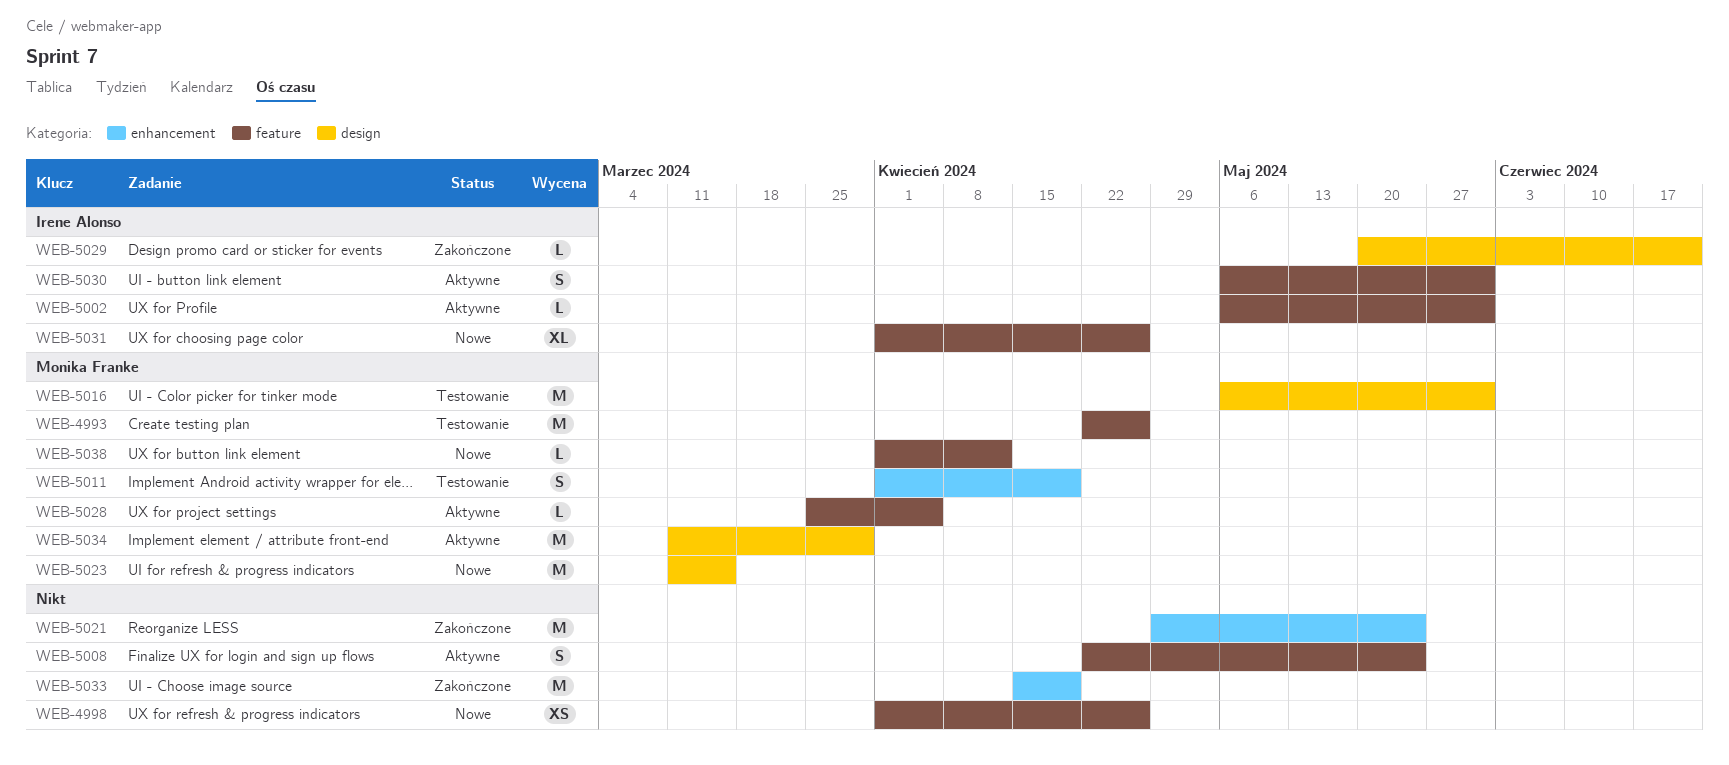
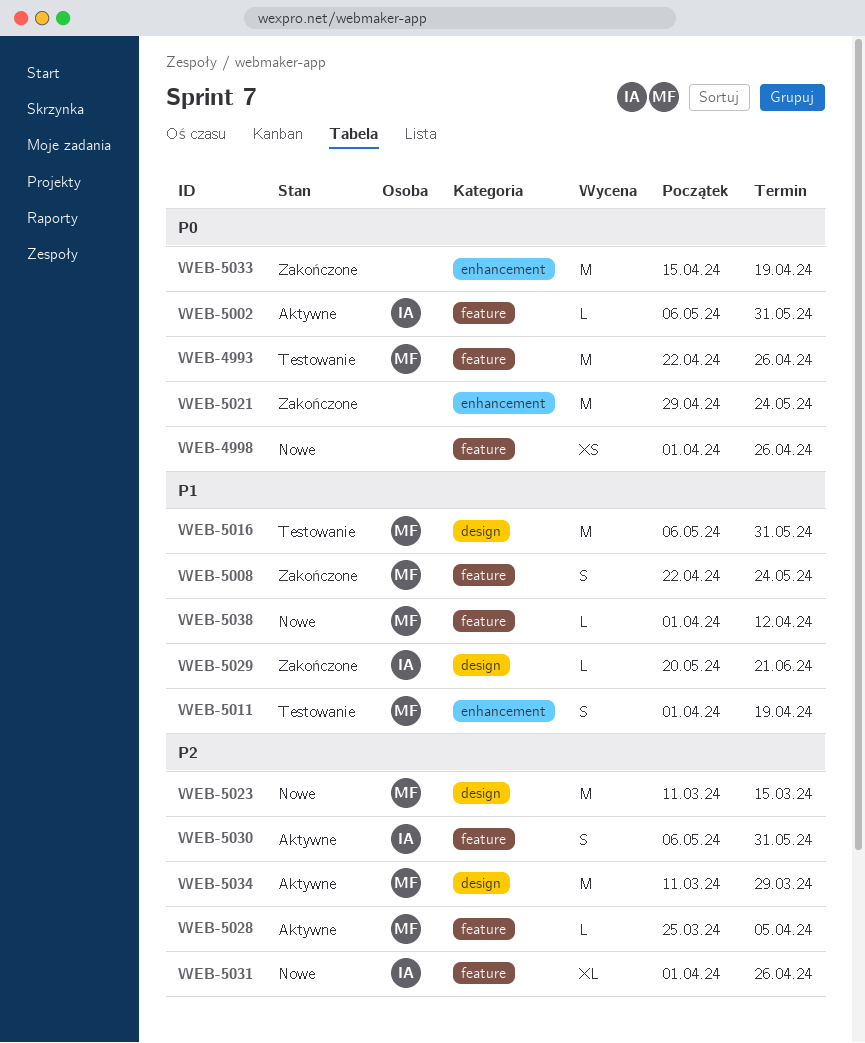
WEB-5008, status: Aktywne -> Zakończone
WEB-5008, owner: none -> Monika Franke

